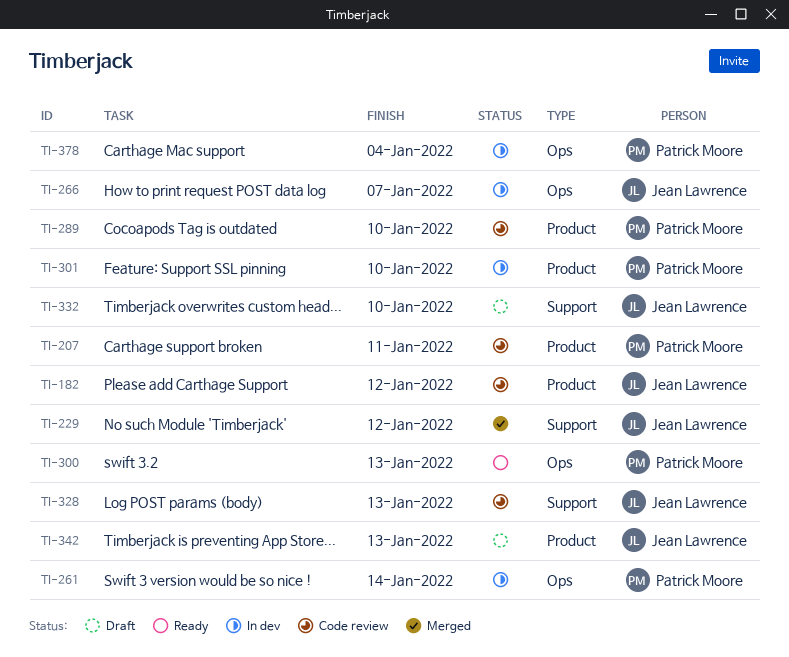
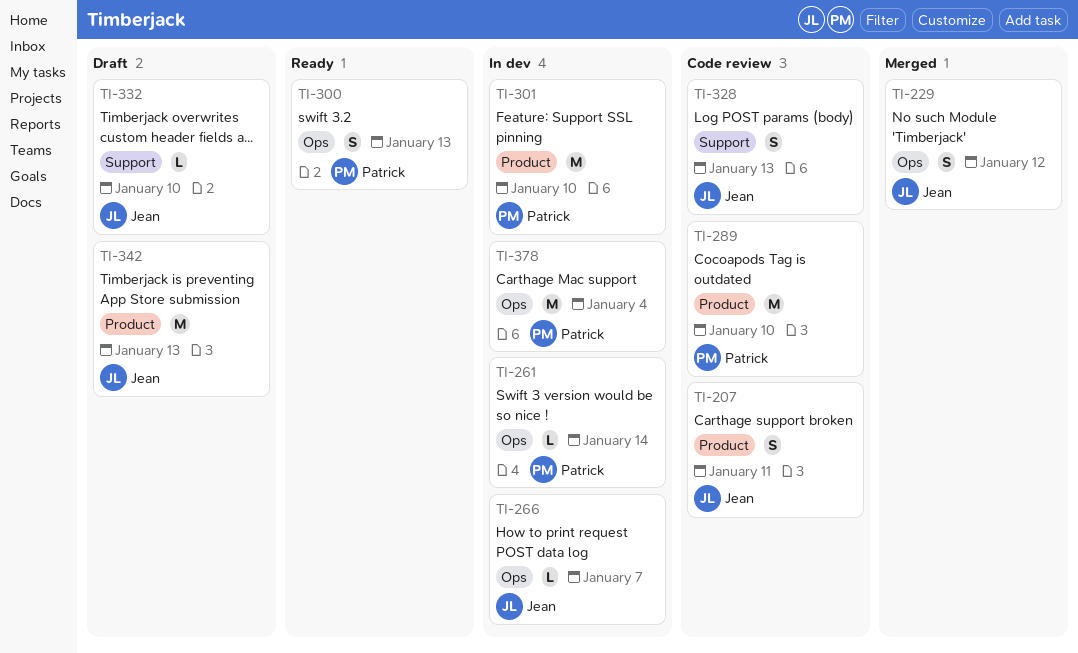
TI-182: present -> none
TI-207, owner: Patrick Moore -> Jean Lawrence
TI-229, label: Support -> Ops

